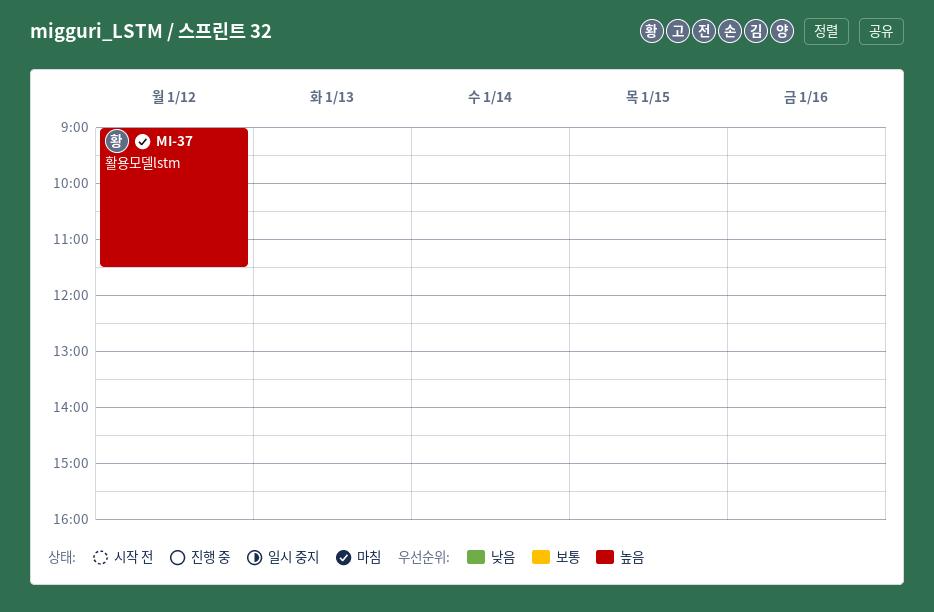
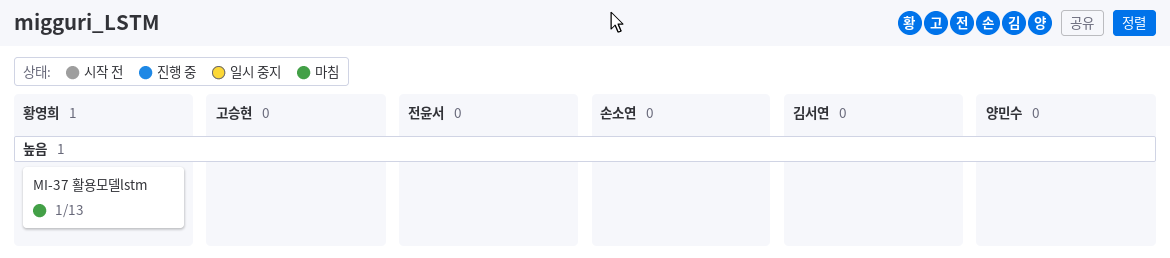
MI-37, day: Jan 12 -> Jan 13

